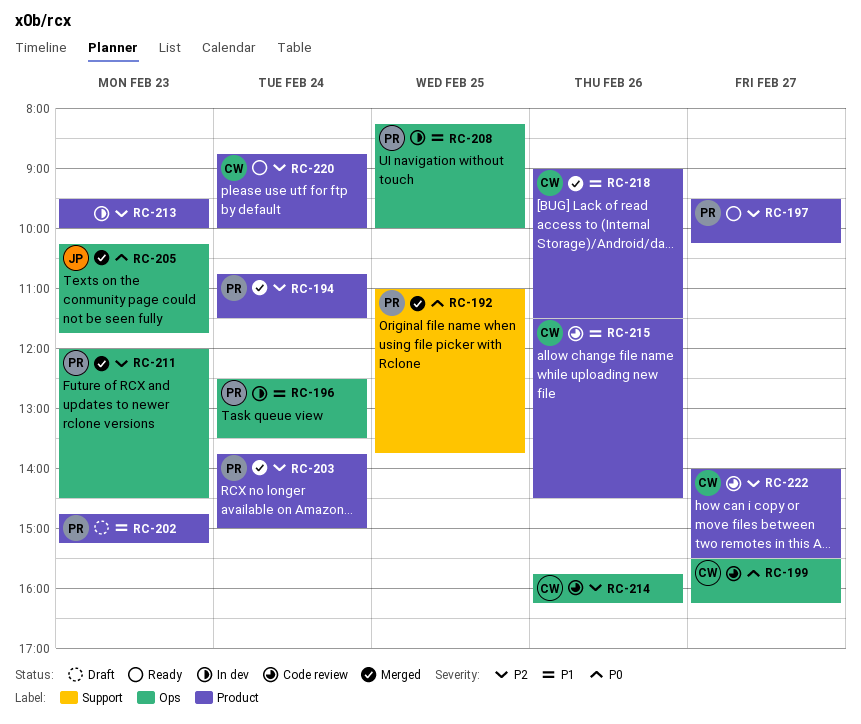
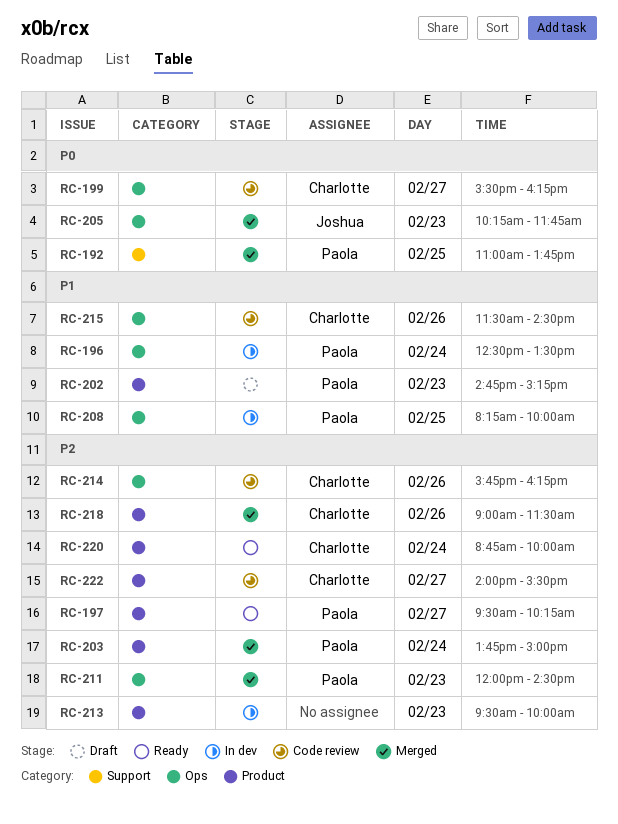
RC-194: present -> none
RC-215, label: Product -> Ops
RC-218, priority: P1 -> P2

